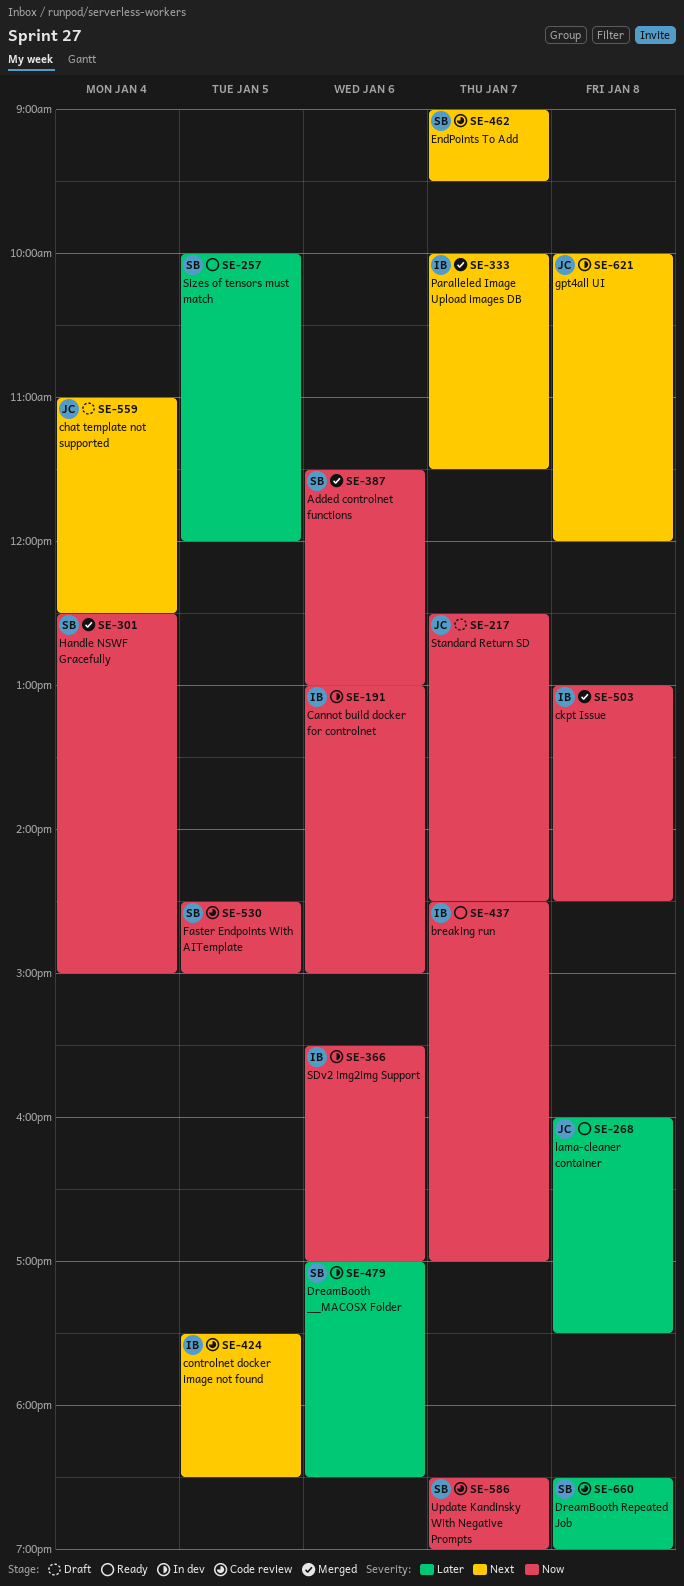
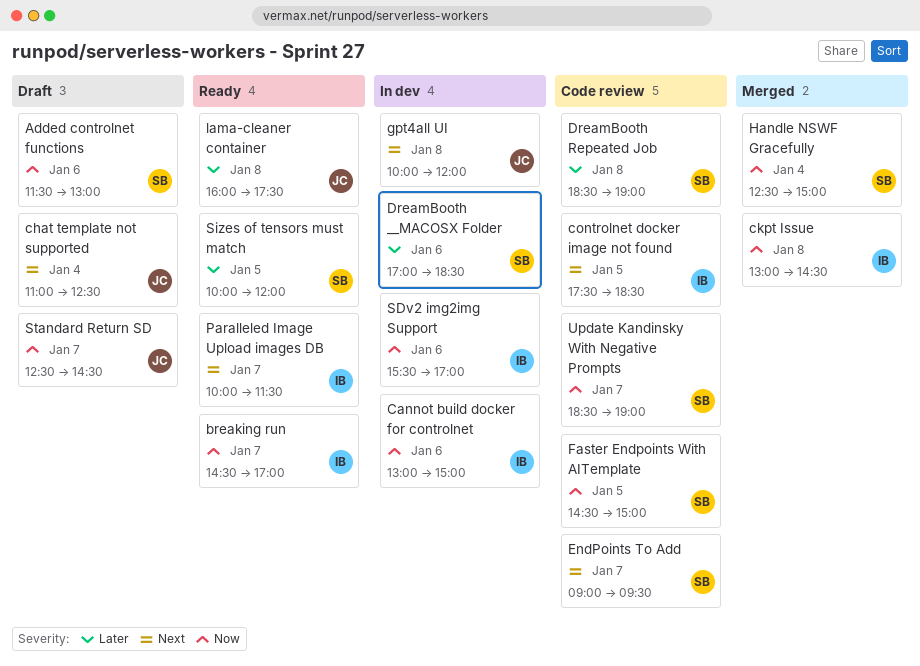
Added controlnet functions, status: Merged -> Draft
Paralleled Image Upload images DB, status: Merged -> Ready

